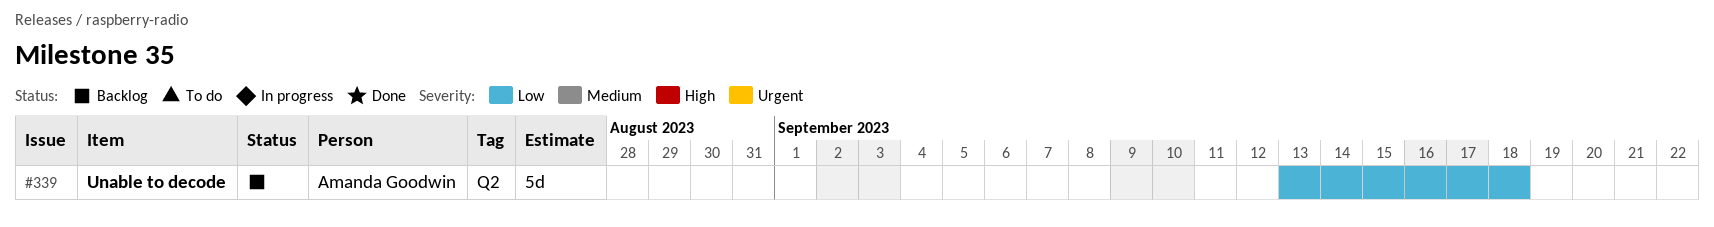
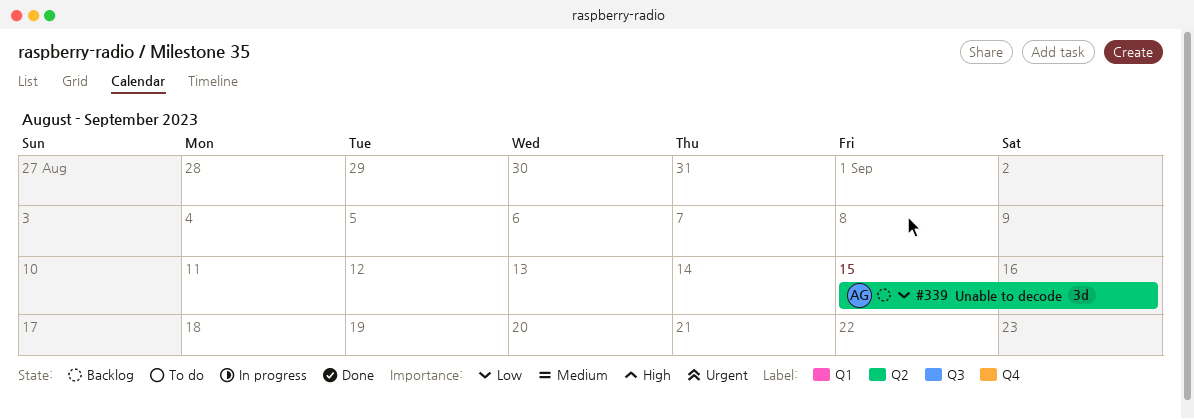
#339, estimate: 5d -> 3d
#339, start: Sep 13 -> Sep 15
#339, due: Sep 18 -> Sep 16

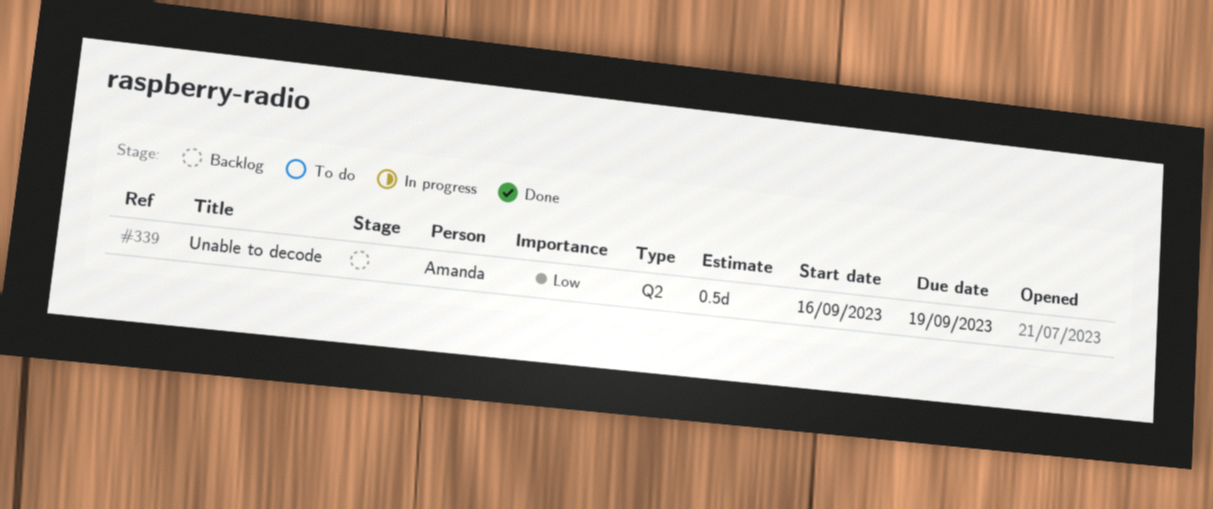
#339, estimate: 3d -> 0.5d
#339, start: Sep 15 -> Sep 16
#339, due: Sep 16 -> Sep 19

